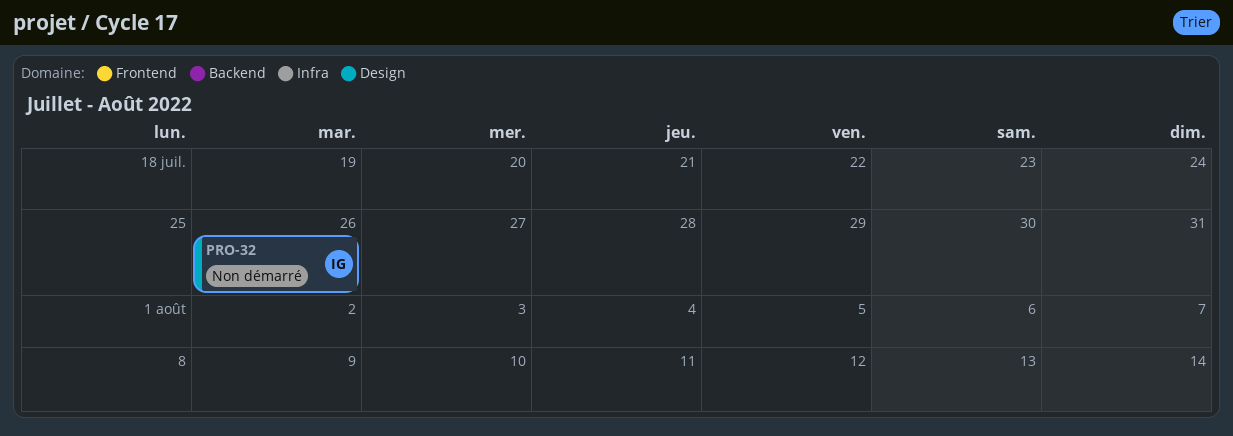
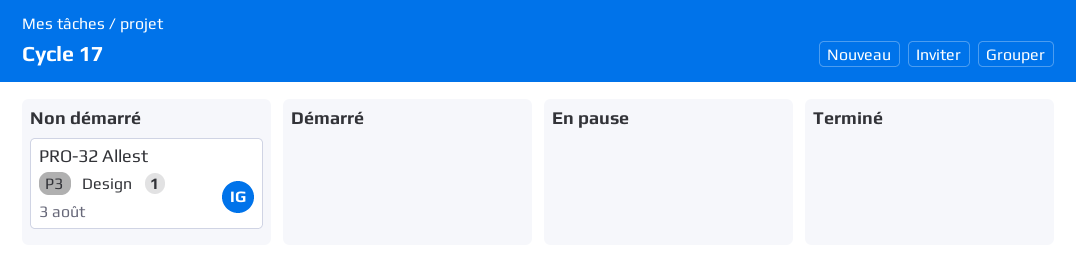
PRO-32, due: Jul 26 -> Aug 3

